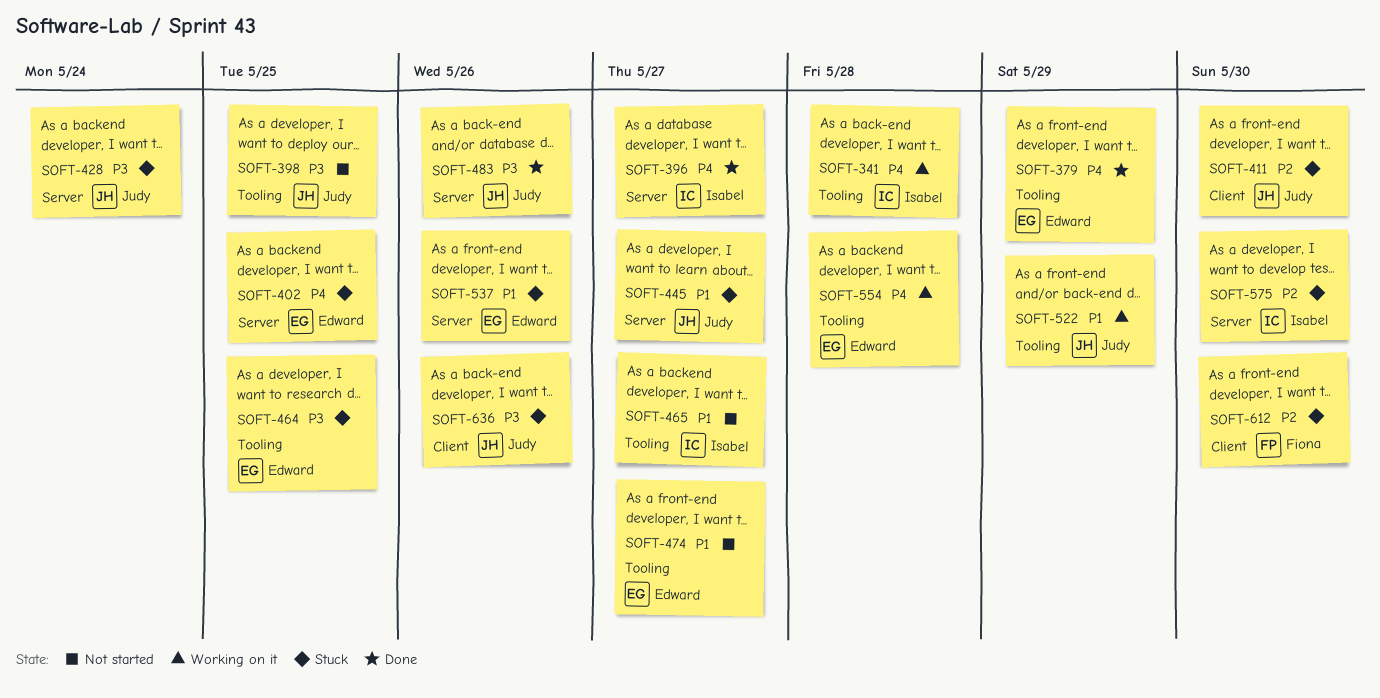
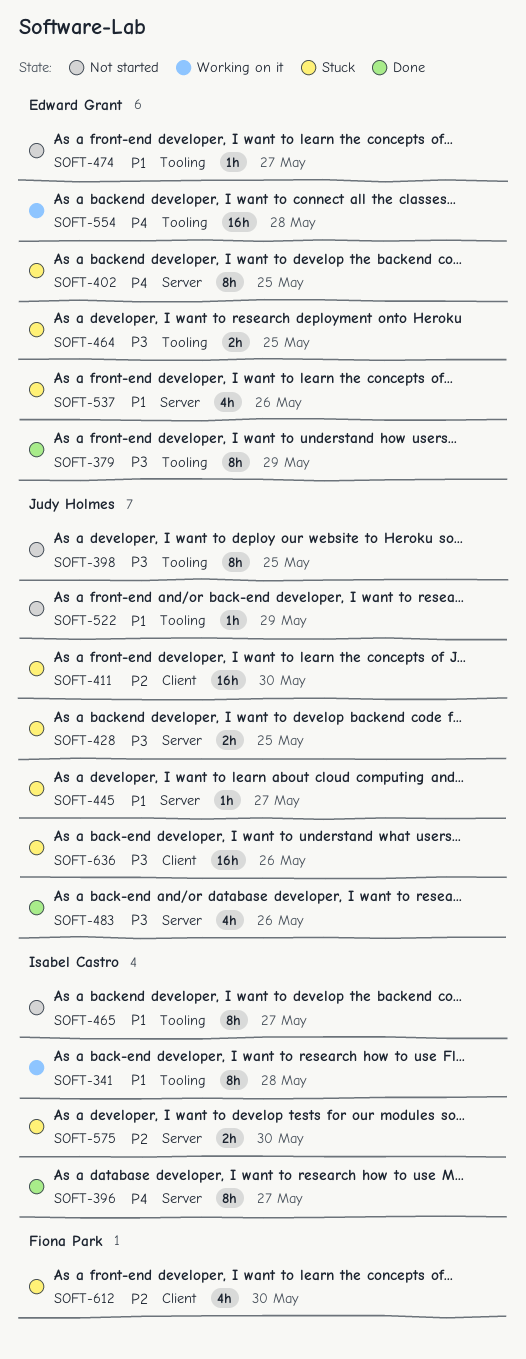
SOFT-341, priority: P4 -> P1
SOFT-379, priority: P4 -> P3
SOFT-428, due: May 24 -> May 25
SOFT-522, status: Working on it -> Not started

